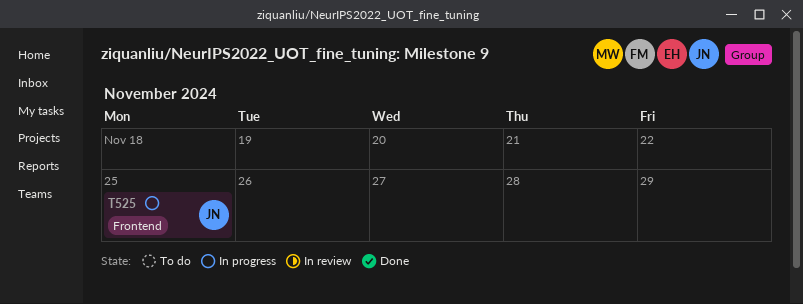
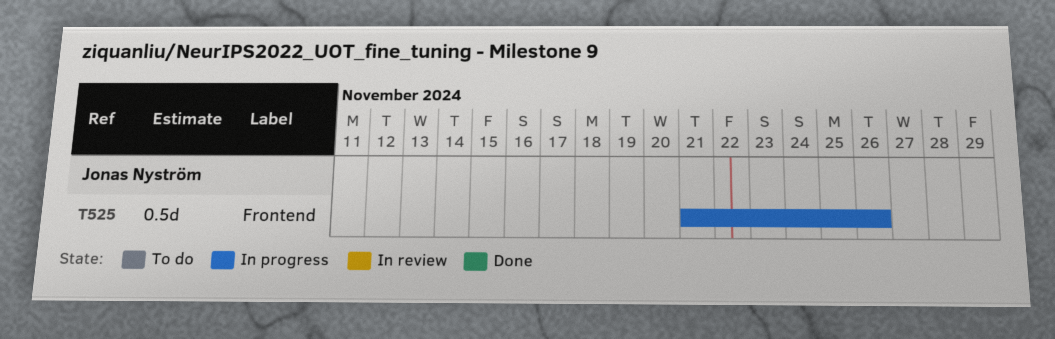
T525, due: Nov 25 -> Nov 26

